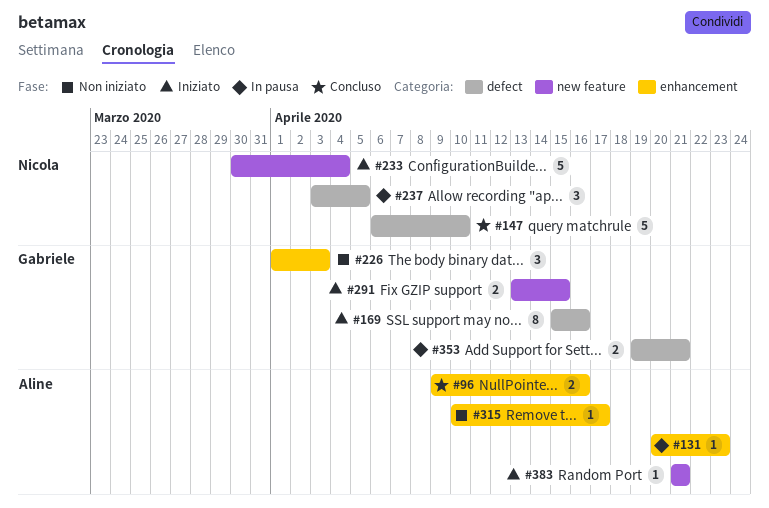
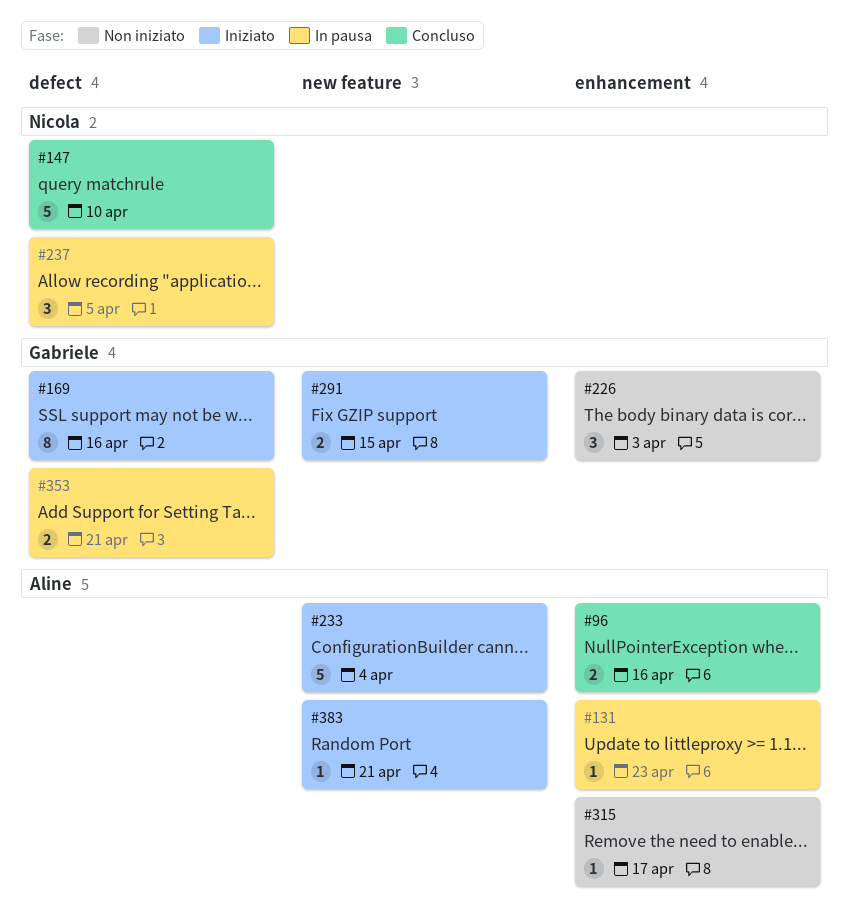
#233, owner: Nicola -> Aline

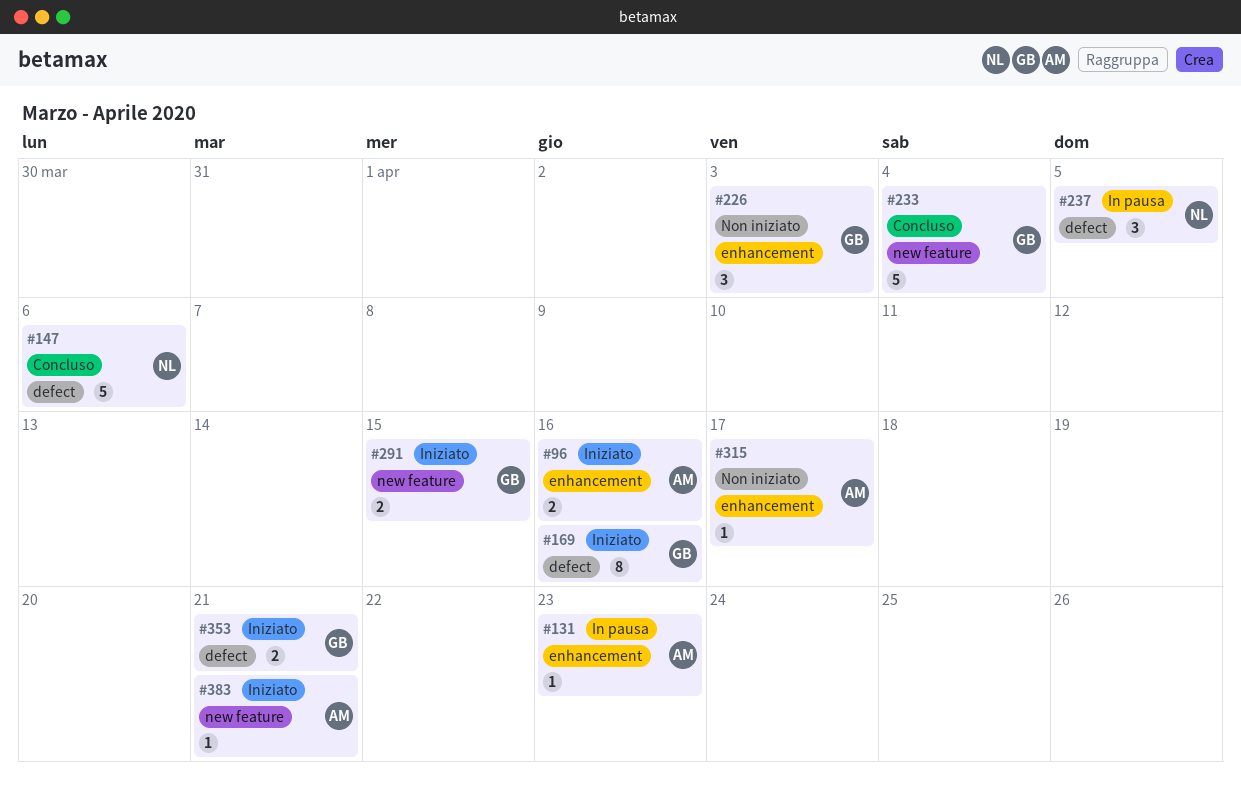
#96, status: Concluso -> Iniziato
#147, due: Apr 10 -> Apr 6
#233, status: Iniziato -> Concluso
#233, owner: Aline -> Gabriele
#353, status: In pausa -> Iniziato

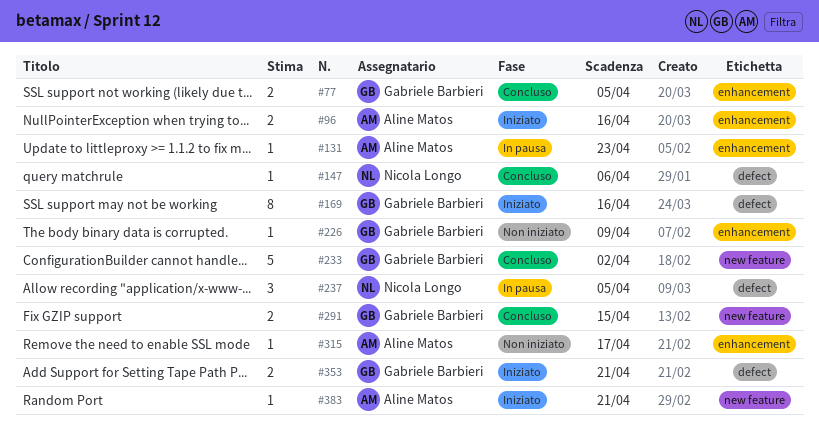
#77: none -> present
#147, estimate: 5 -> 1
#226, estimate: 3 -> 1
#226, due: Apr 3 -> Apr 9
#233, due: Apr 4 -> Apr 2
#291, status: Iniziato -> Concluso

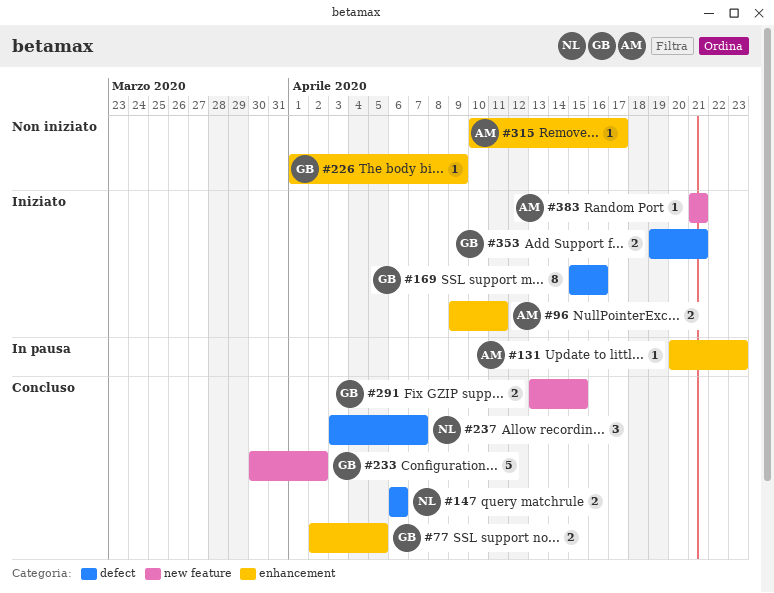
#96, due: Apr 16 -> Apr 11
#147, estimate: 1 -> 2
#237, status: In pausa -> Concluso
#237, due: Apr 5 -> Apr 7

